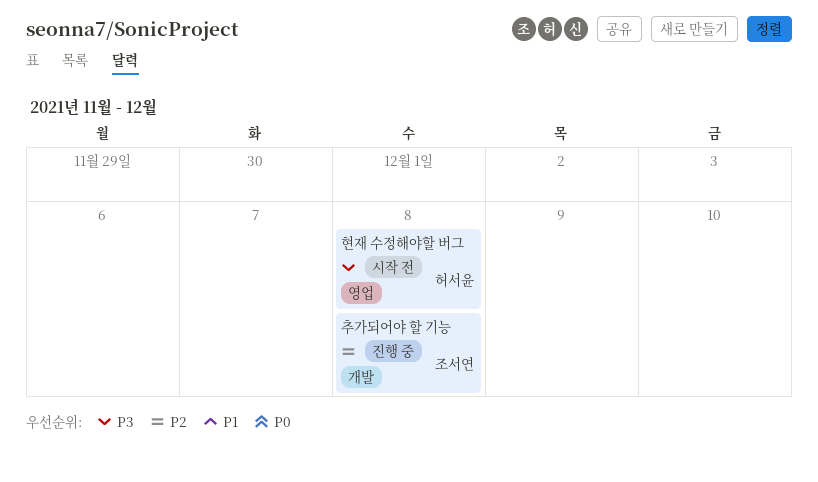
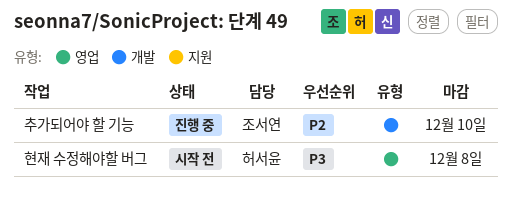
추가되어야 할 기능, due: Dec 8 -> Dec 10

